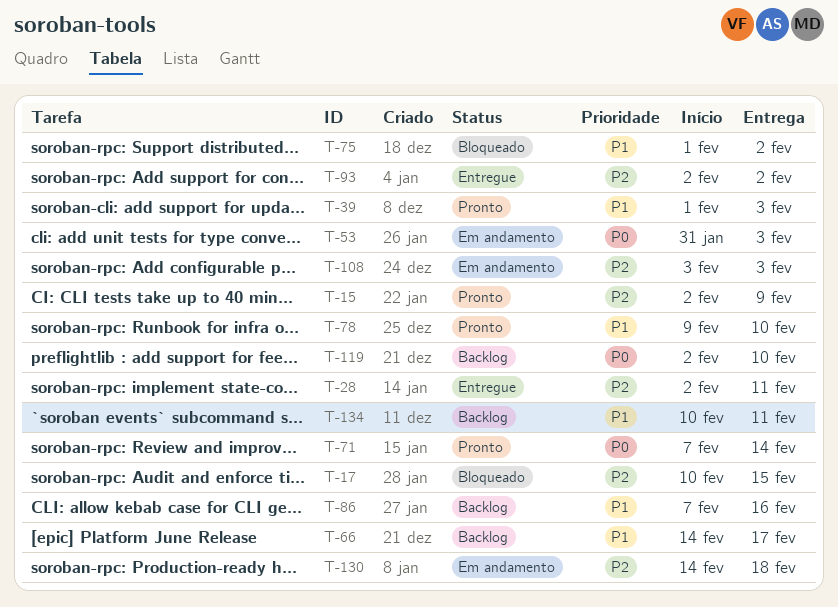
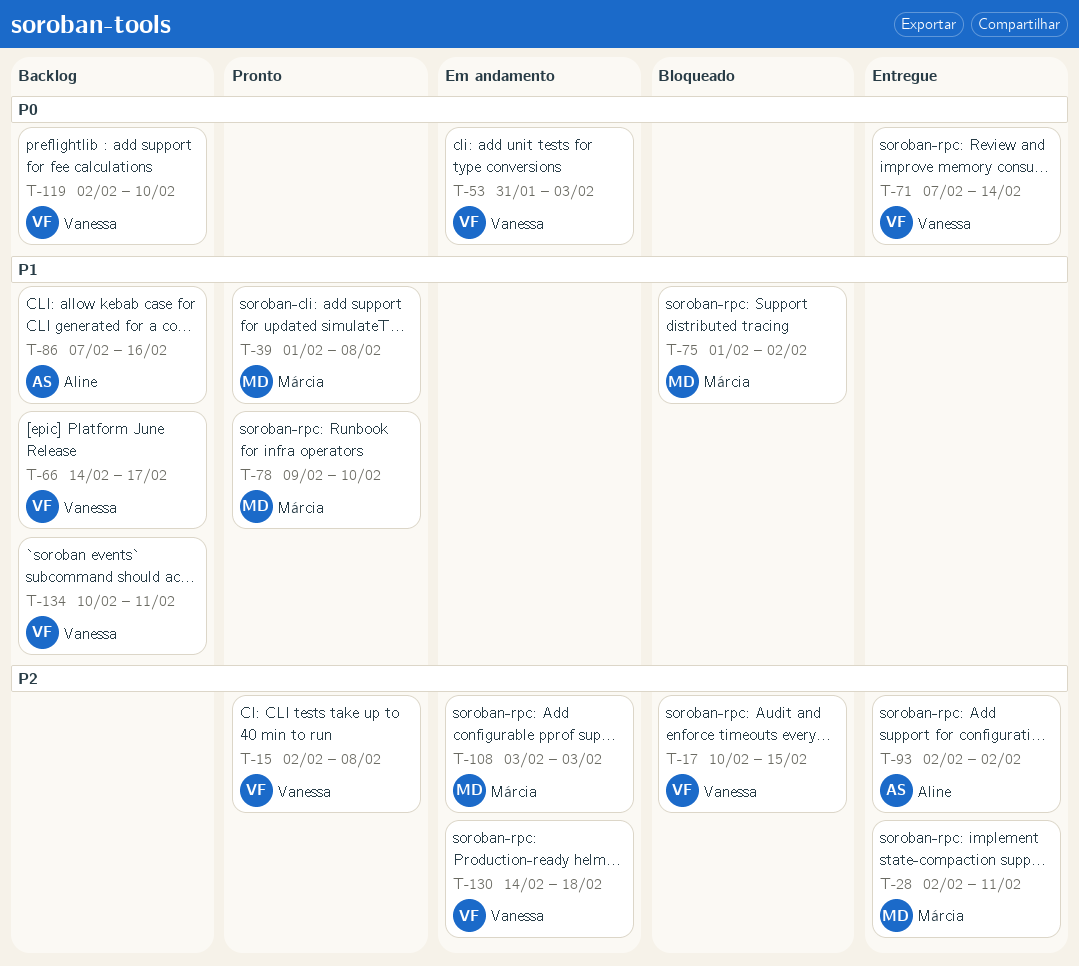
T-15, due: Feb 9 -> Feb 8
T-39, due: Feb 3 -> Feb 8
T-71, status: Pronto -> Entregue

